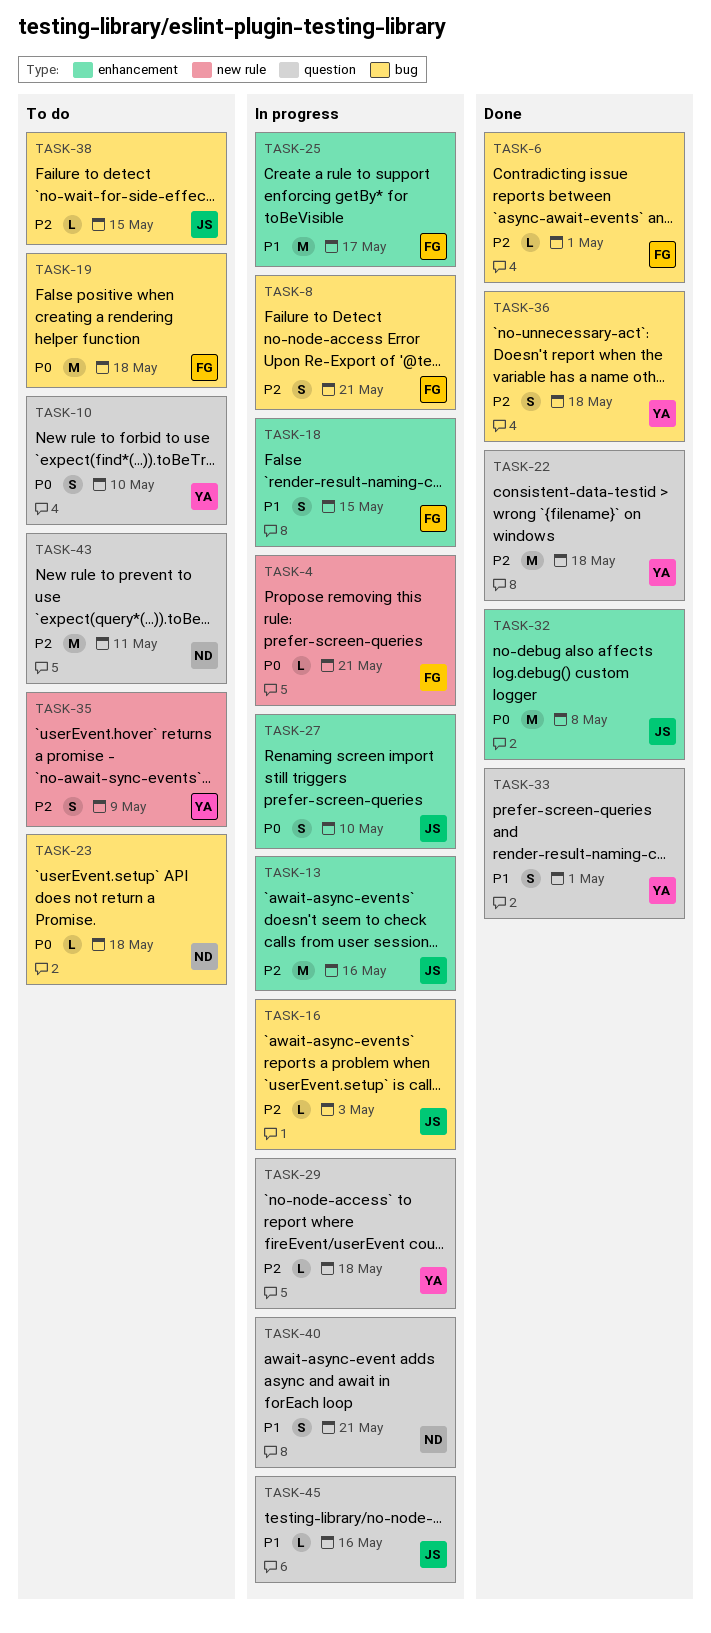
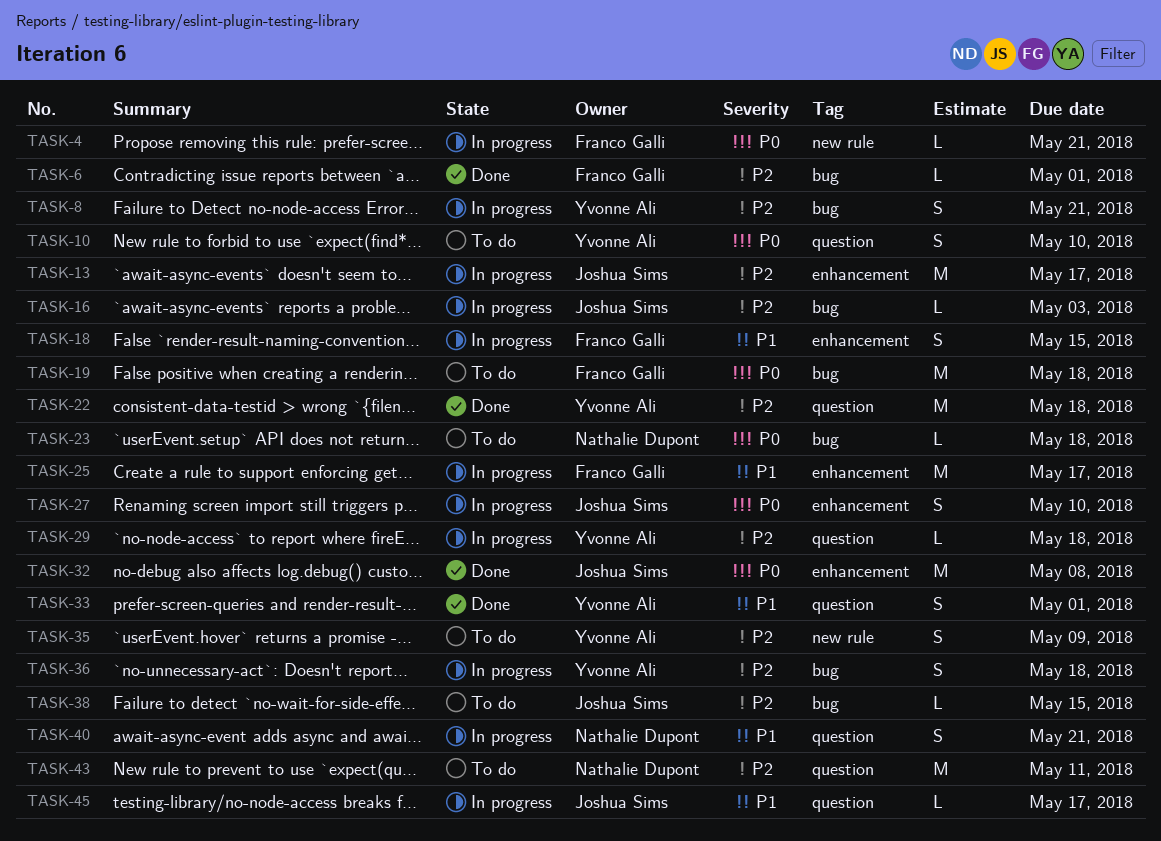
TASK-8, owner: Franco Galli -> Yvonne Ali
TASK-13, due: May 16 -> May 17
TASK-36, status: Done -> In progress
TASK-45, due: May 16 -> May 17

